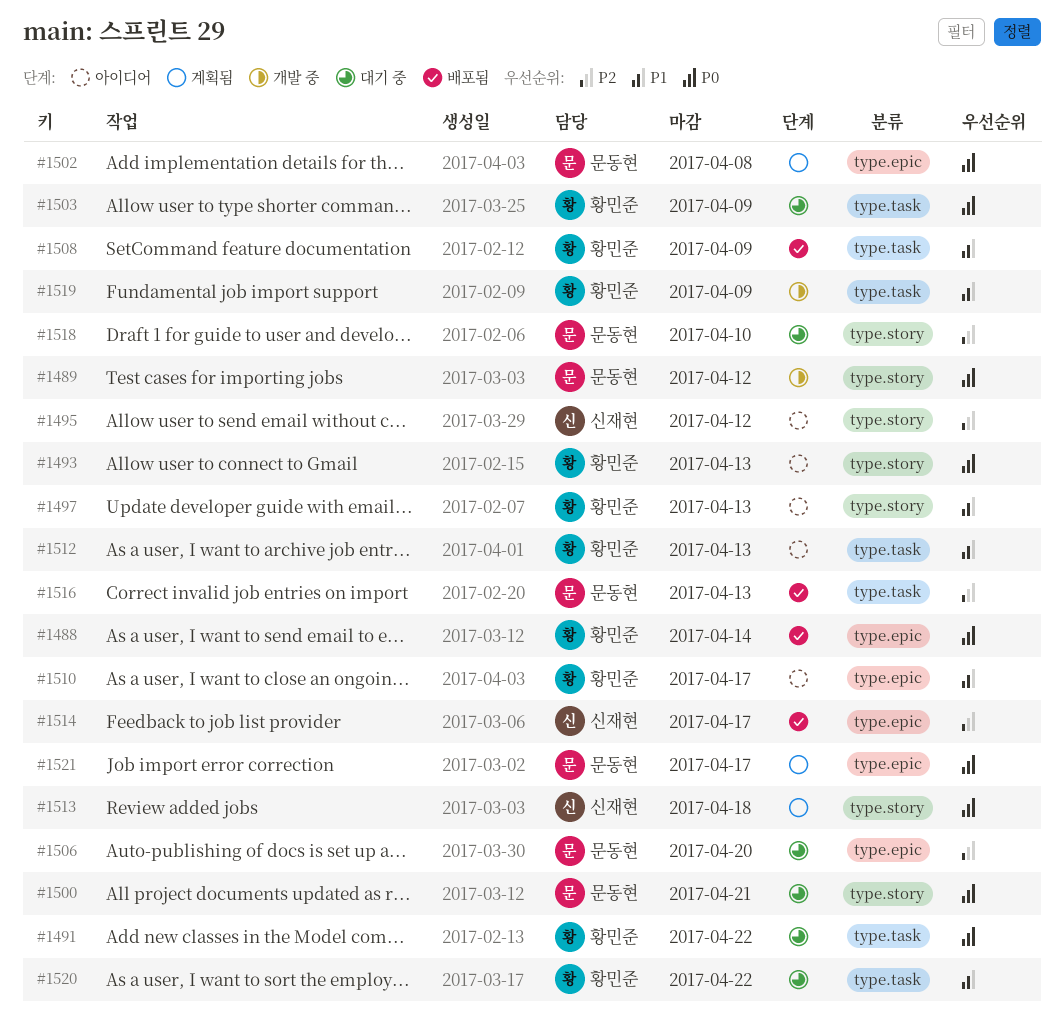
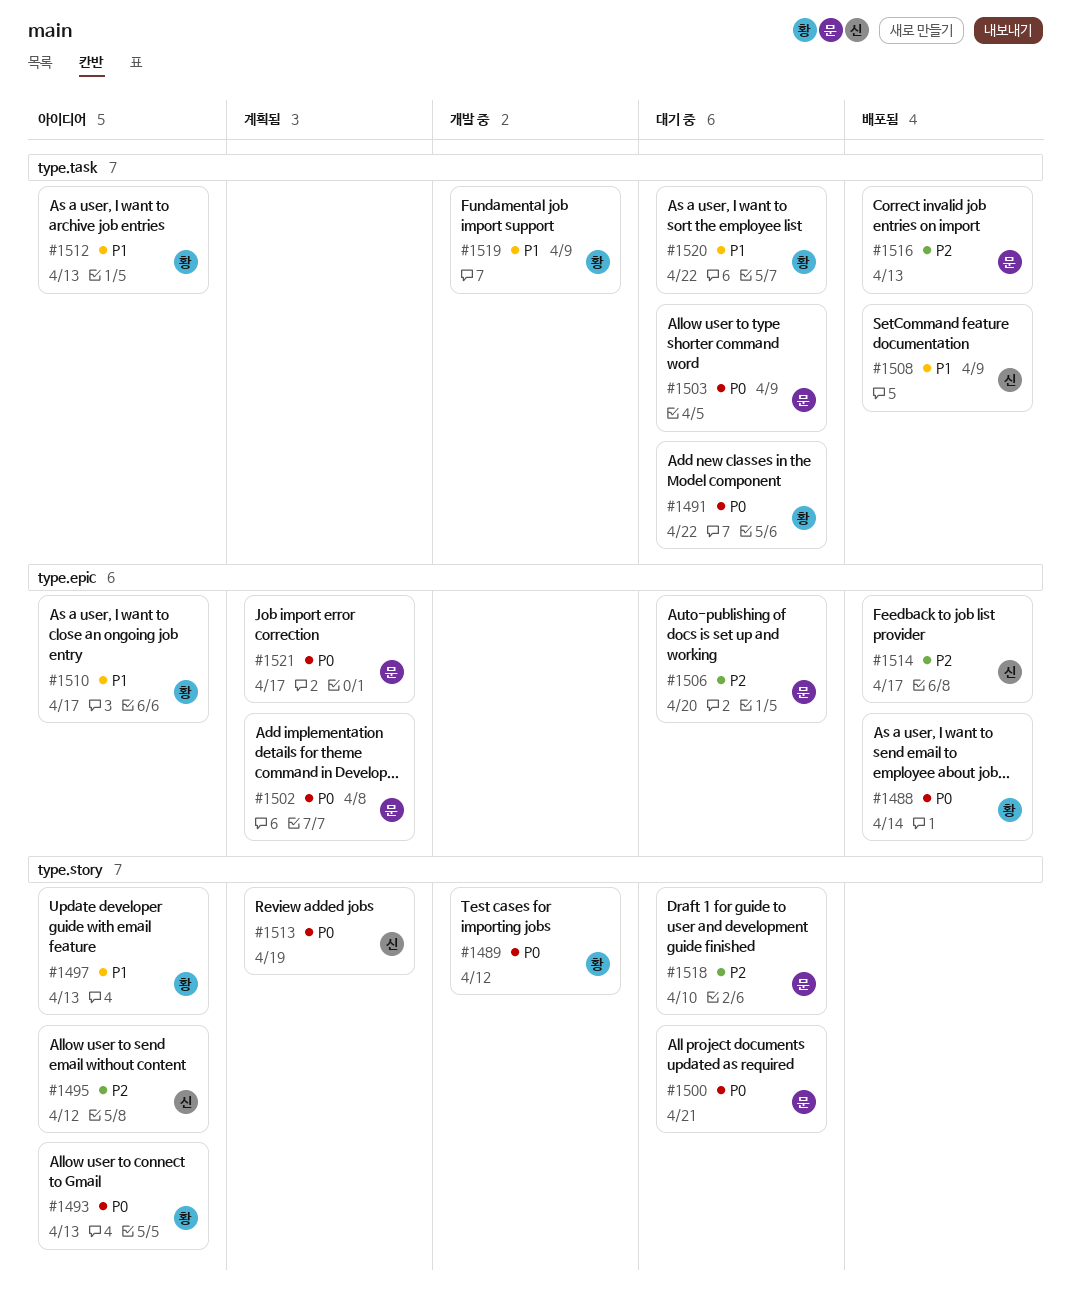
#1489, owner: 문동현 -> 황민준
#1503, owner: 황민준 -> 문동현
#1508, owner: 황민준 -> 신재현
#1513, due: Apr 18 -> Apr 19

